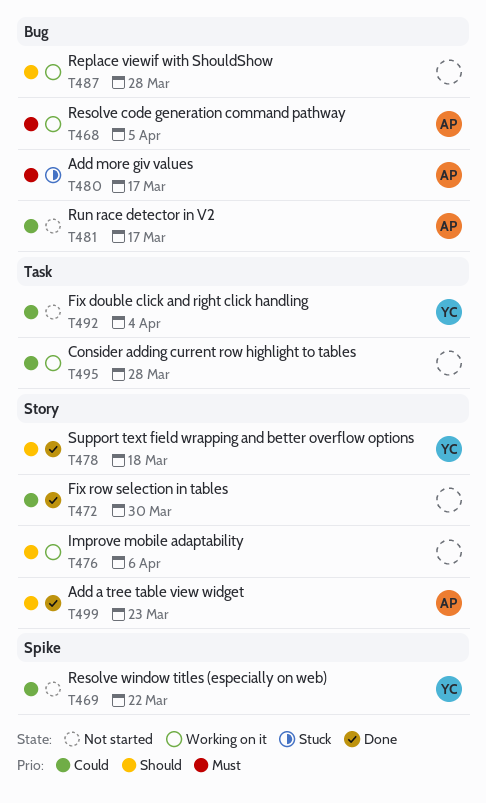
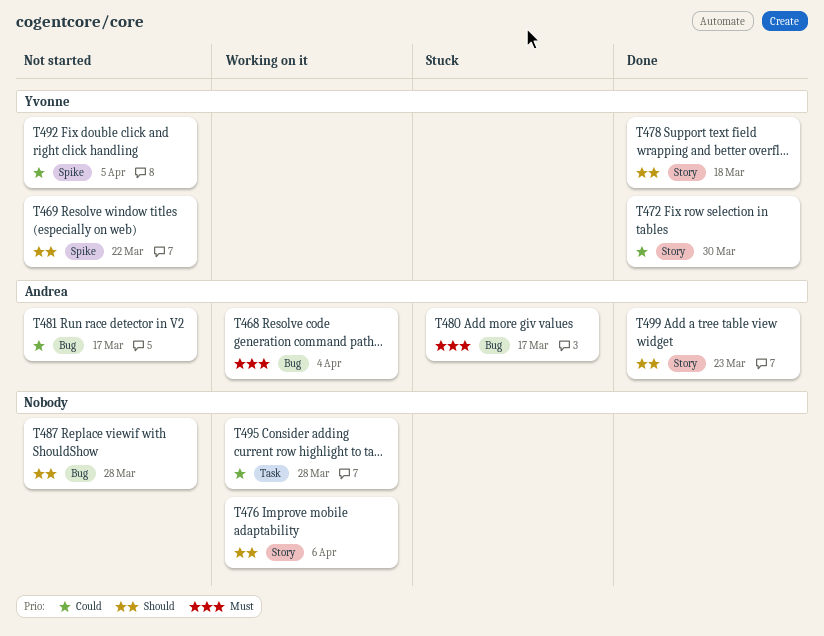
T468, due: Apr 5 -> Apr 4
T469, priority: Could -> Should
T472, owner: none -> Yvonne
T487, status: Working on it -> Not started
T492, label: Task -> Spike
T492, due: Apr 4 -> Apr 5

